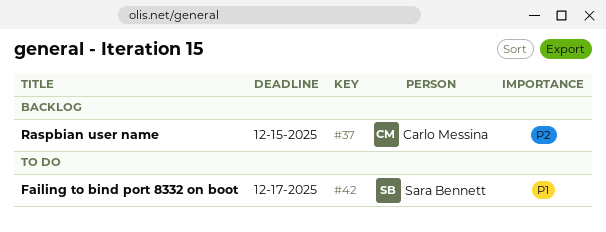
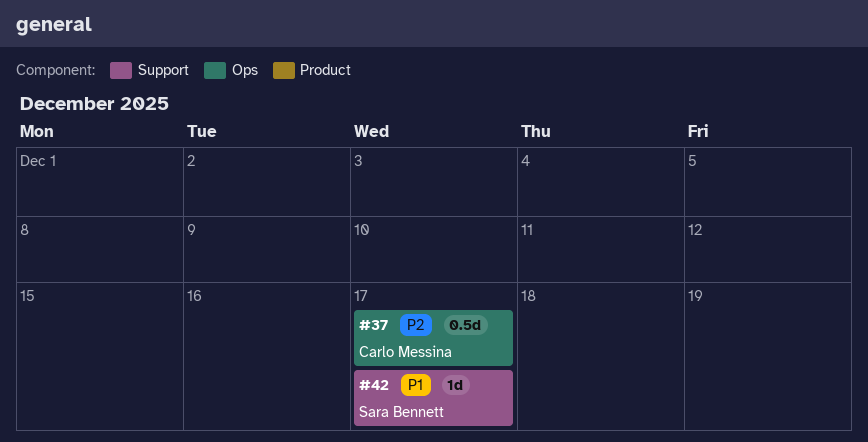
#37, due: Dec 15 -> Dec 17

